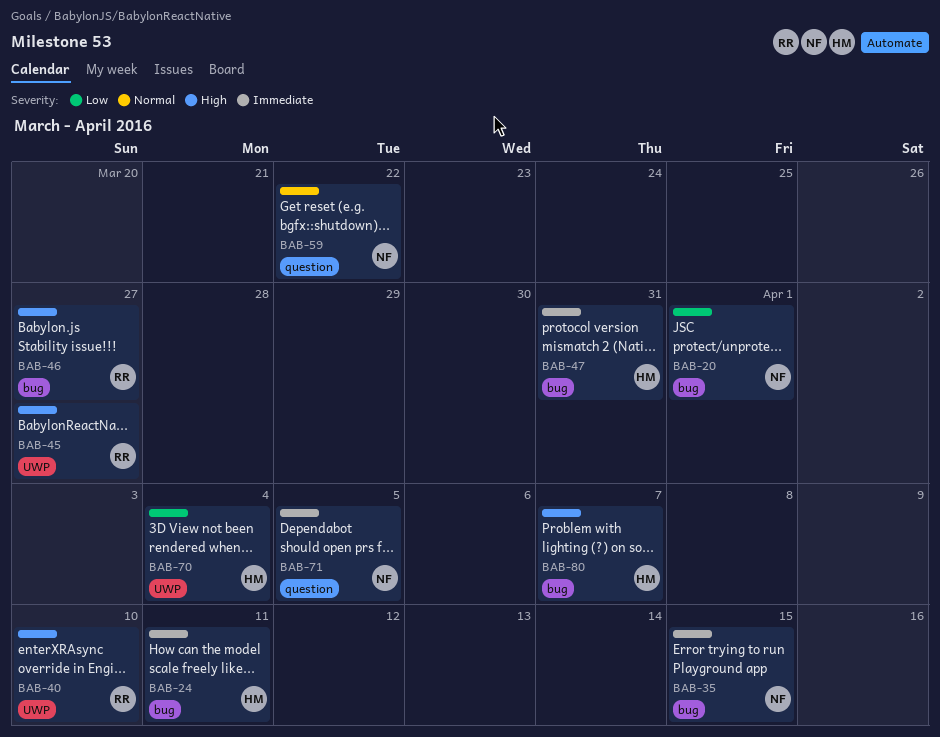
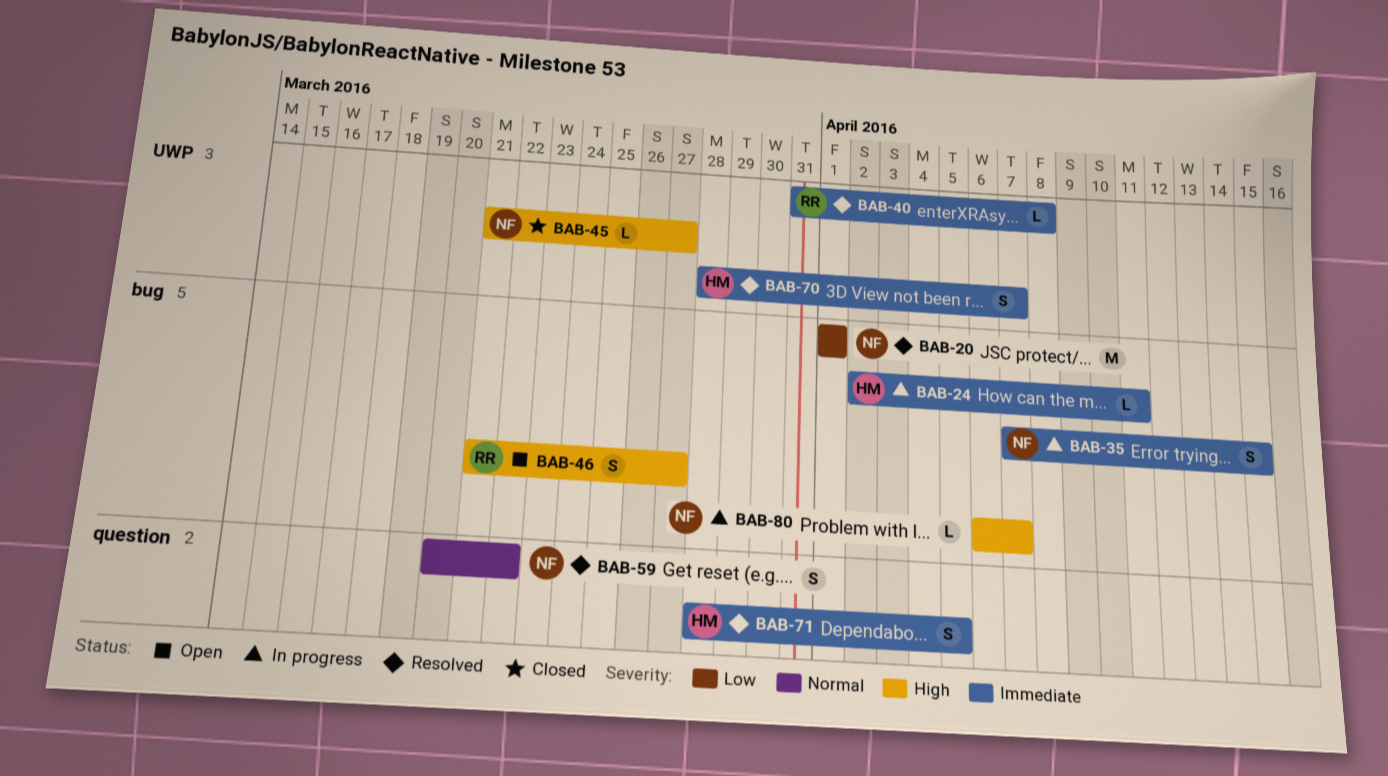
BAB-40, priority: High -> Immediate
BAB-40, due: Apr 10 -> Apr 8
BAB-45, owner: RR -> NF
BAB-47: present -> none
BAB-70, priority: Low -> Immediate
BAB-70, due: Apr 4 -> Apr 7
BAB-71, owner: NF -> HM
BAB-80, owner: HM -> NF

